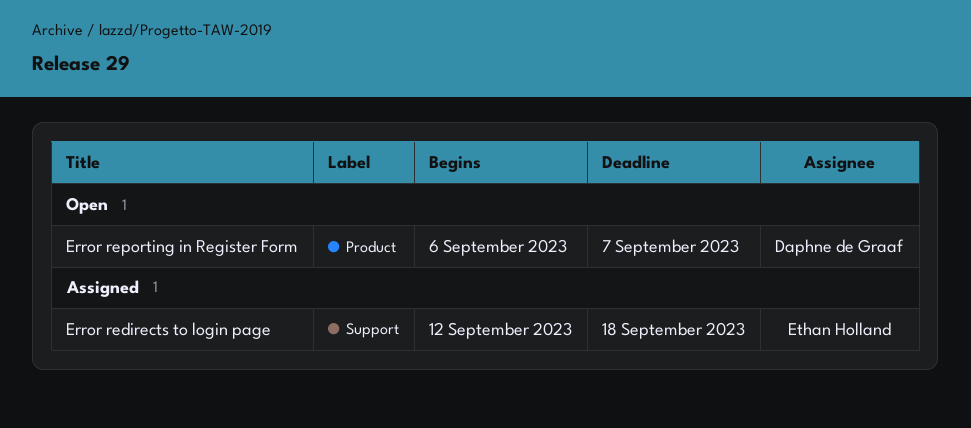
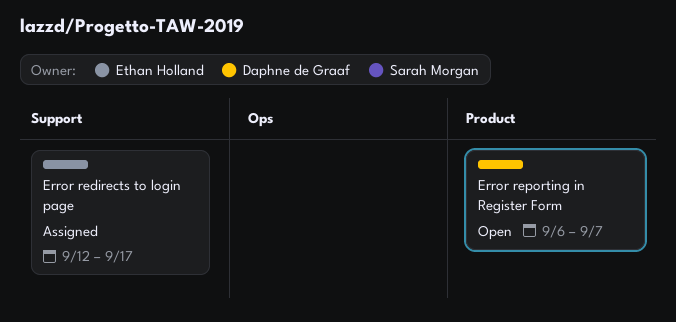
Error redirects to login page, due: Sep 18 -> Sep 17

